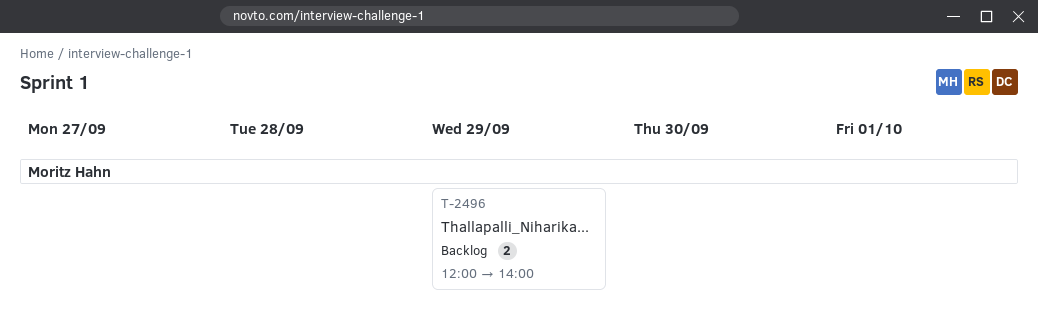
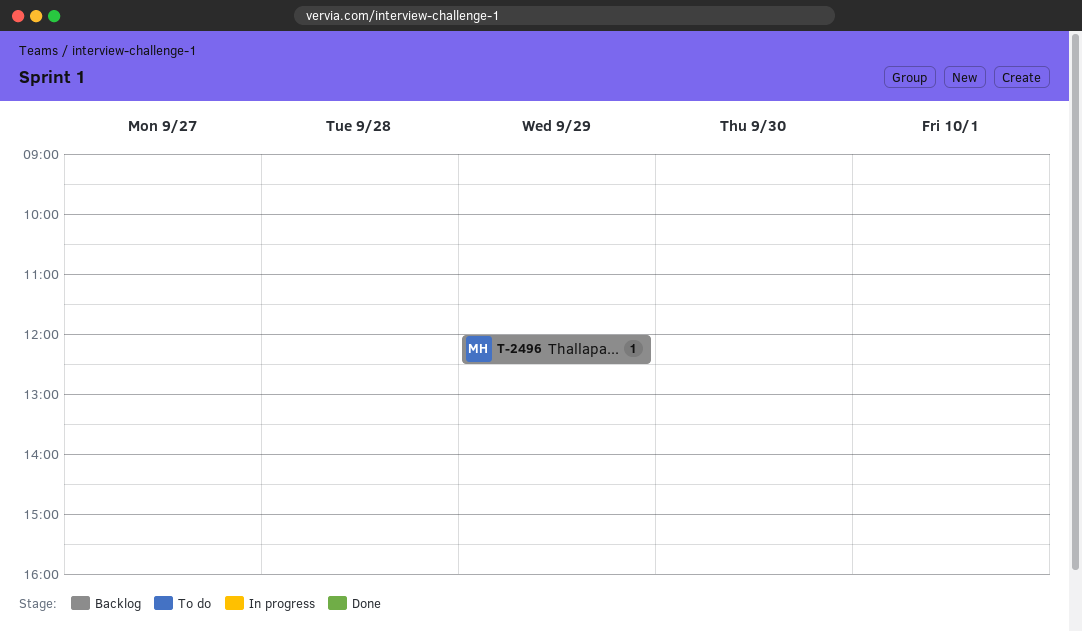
T-2496, estimate: 2 -> 1
T-2496, ends: 14:00 -> 12:30

